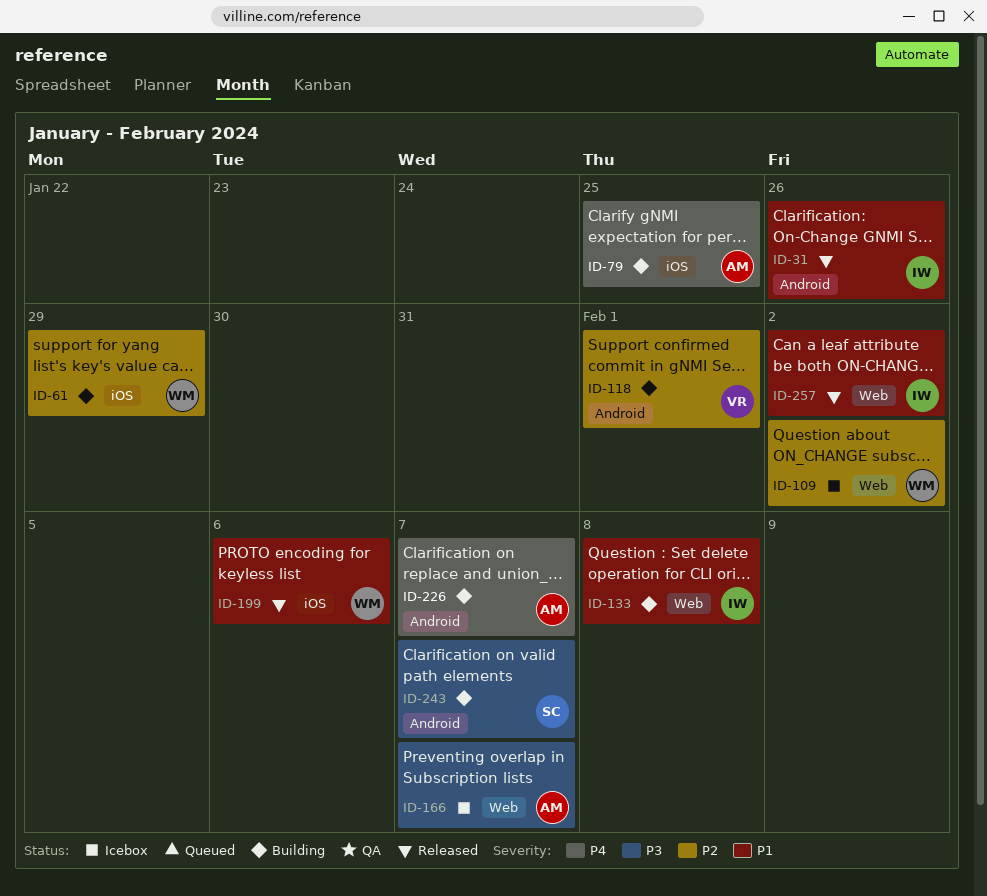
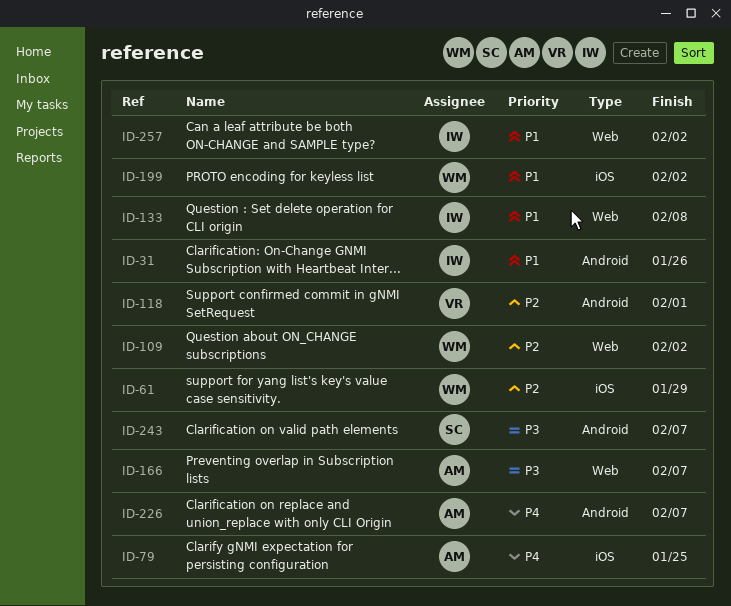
ID-199, due: Feb 6 -> Feb 2

